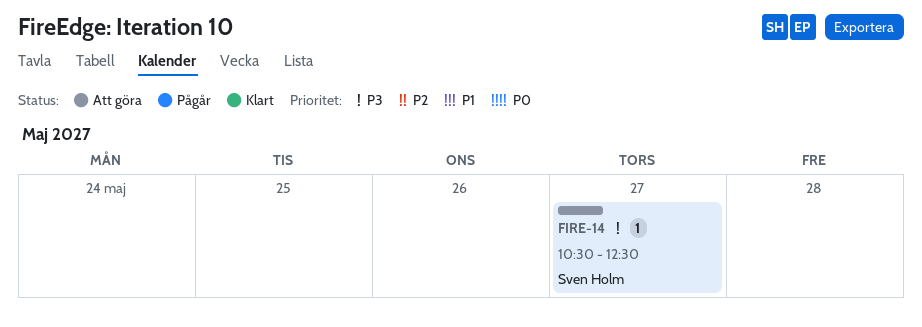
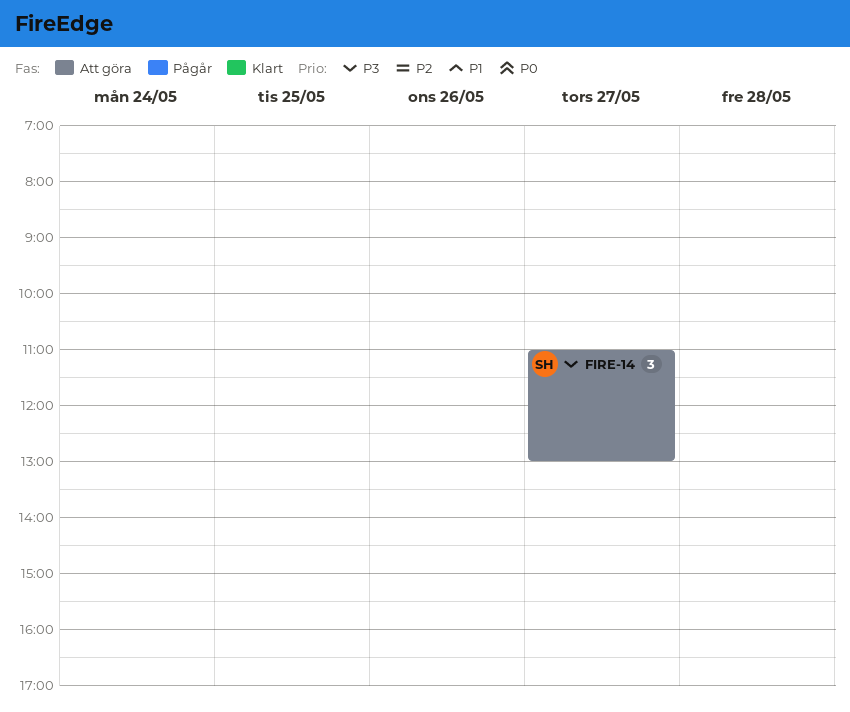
FIRE-14, estimate: 1 -> 3
FIRE-14, begins: 10:30 -> 11:00
FIRE-14, ends: 12:30 -> 13:00

